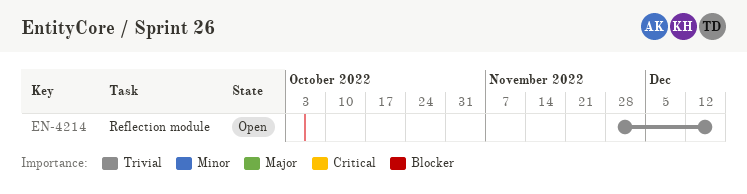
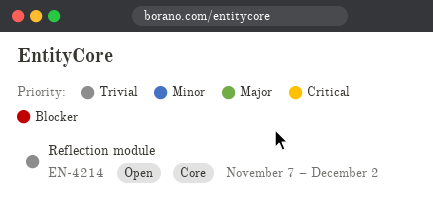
EN-4214, start: Nov 28 -> Nov 7
EN-4214, due: Dec 16 -> Dec 2

